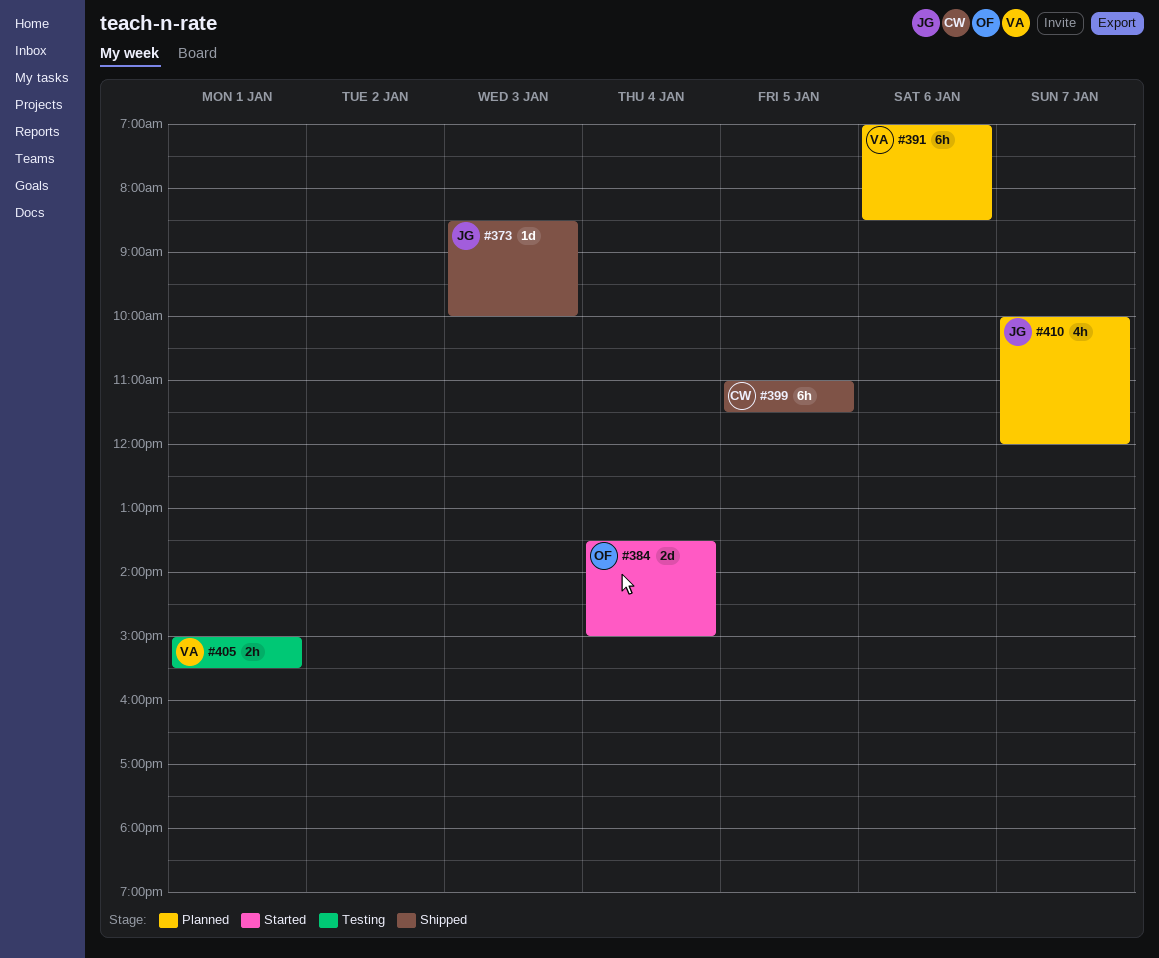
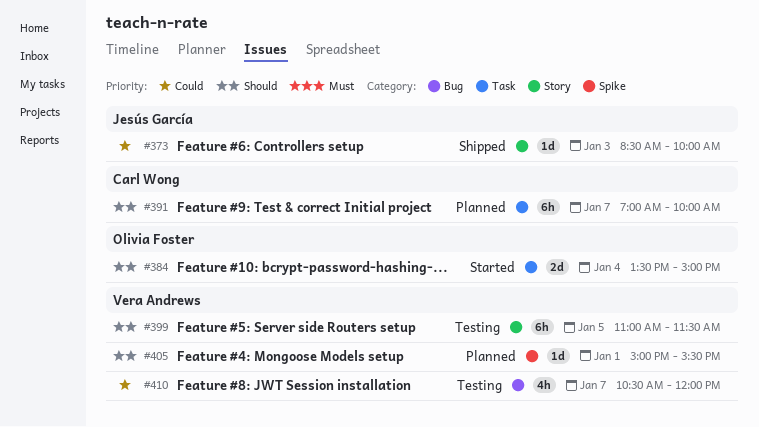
#391, owner: Vera Andrews -> Carl Wong
#391, day: Jan 6 -> Jan 7
#391, ends: 08:30 -> 10:00
#399, status: Shipped -> Testing
#399, owner: Carl Wong -> Vera Andrews
#405, status: Testing -> Planned
#405, estimate: 2h -> 1d
#410, status: Planned -> Testing
#410, owner: Jesús García -> Vera Andrews
#410, begins: 10:00 -> 10:30

